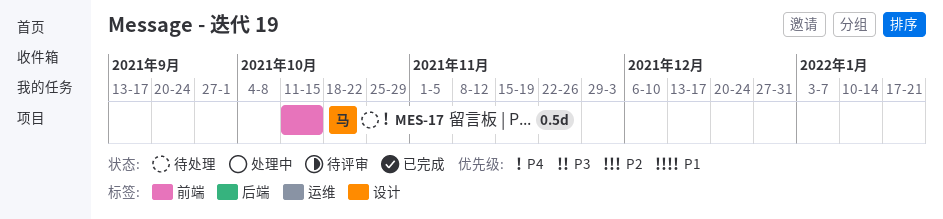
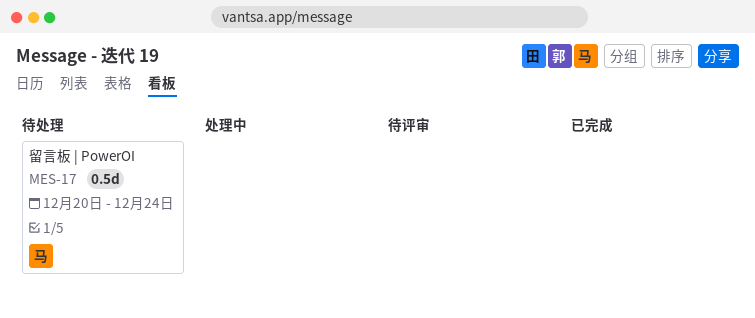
MES-17, start: Oct 11 -> Dec 20
MES-17, due: Oct 15 -> Dec 24

